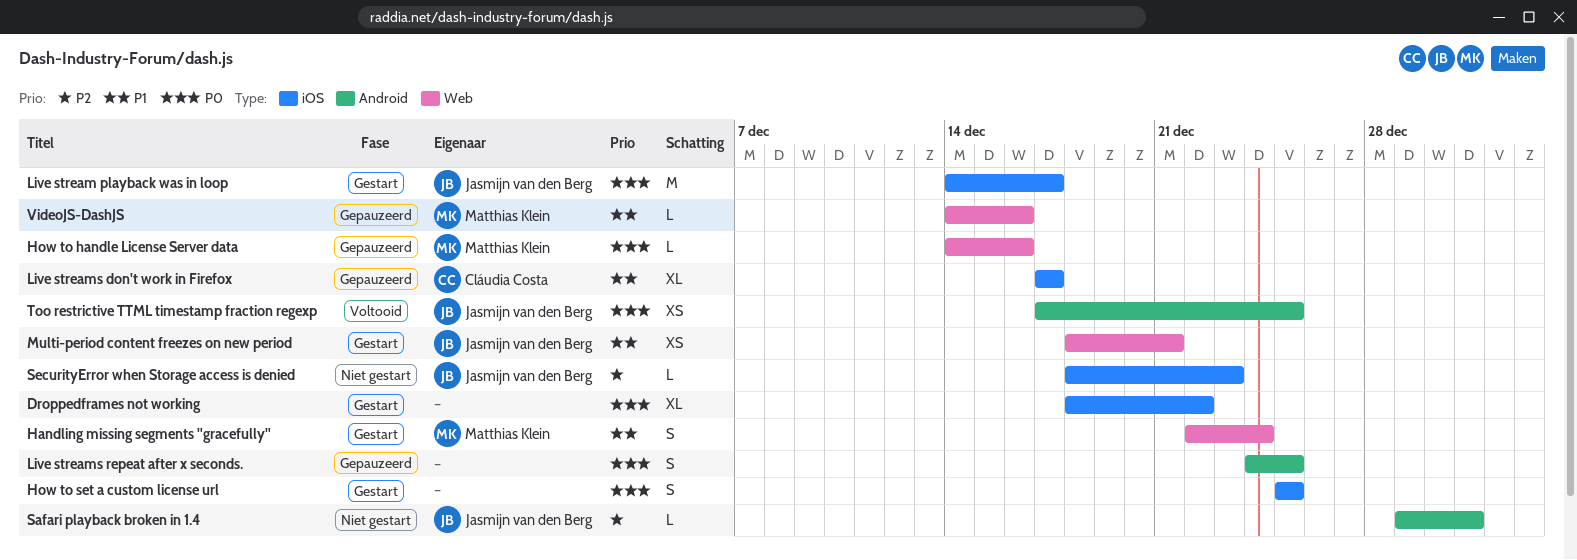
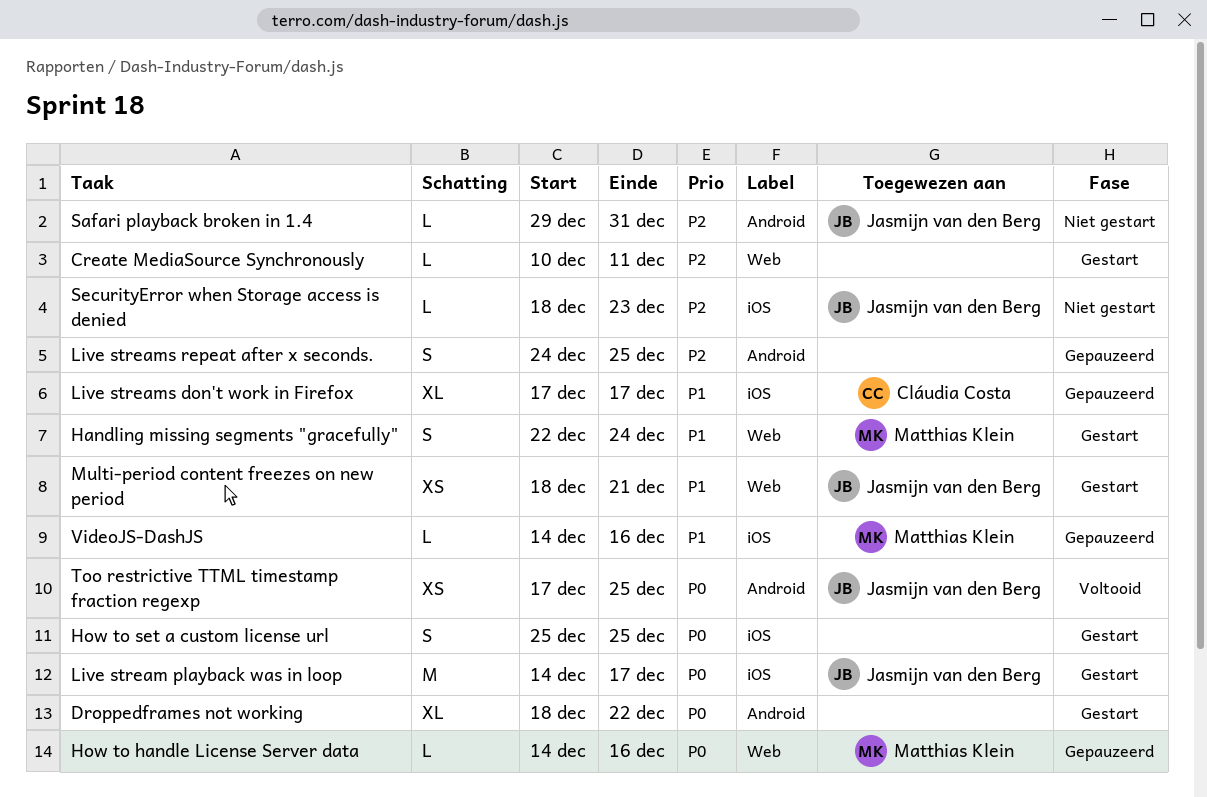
Create MediaSource Synchronously: none -> present
Droppedframes not working, label: iOS -> Android
Live streams repeat after x seconds., priority: P0 -> P2
VideoJS-DashJS, label: Web -> iOS

